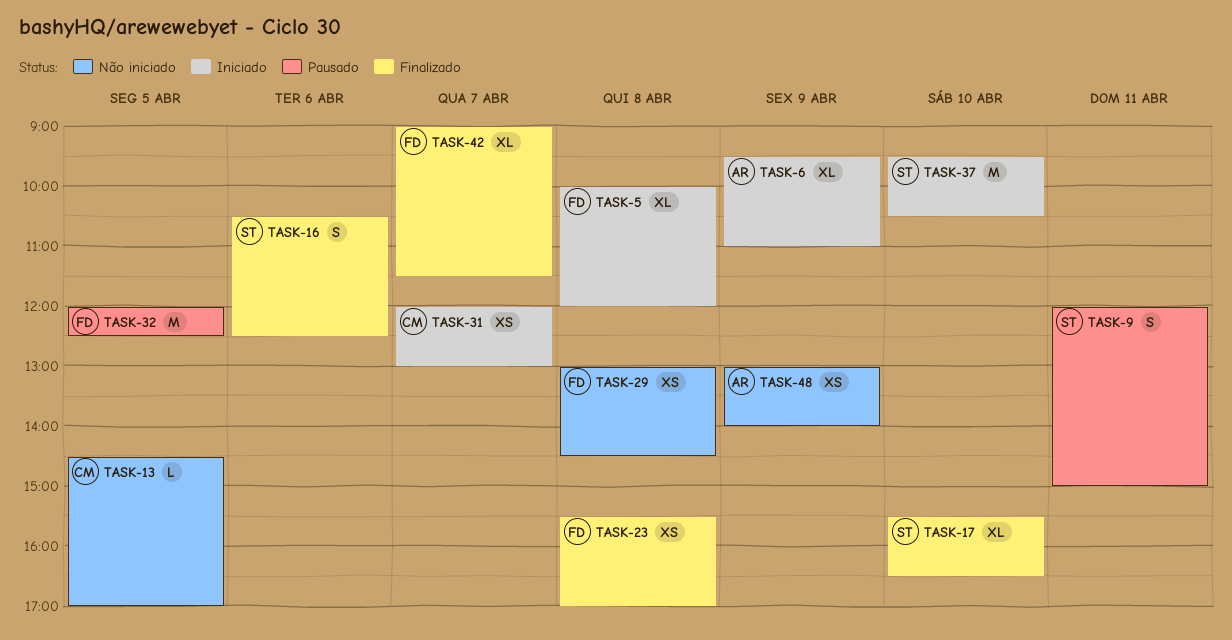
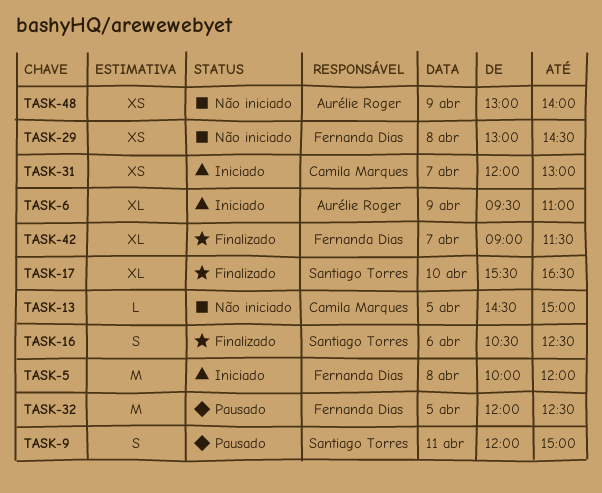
TASK-5, estimate: XL -> M
TASK-13, ends: 17:00 -> 15:00
TASK-23: present -> none
TASK-37: present -> none

